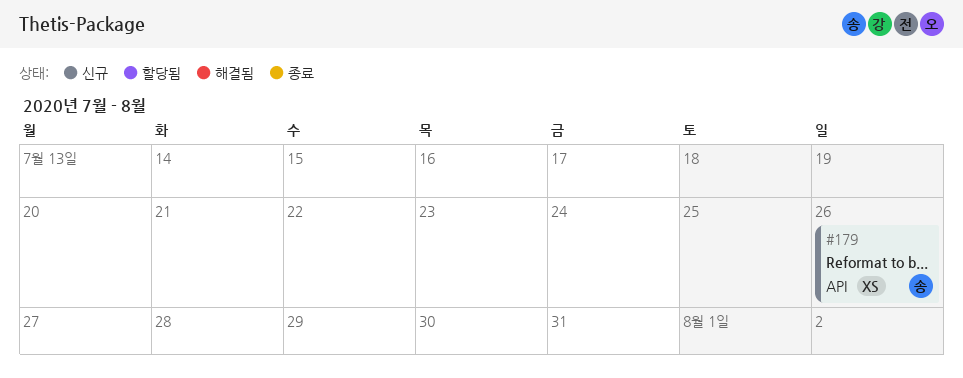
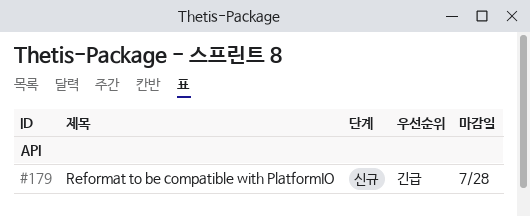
#179, due: Jul 26 -> Jul 28

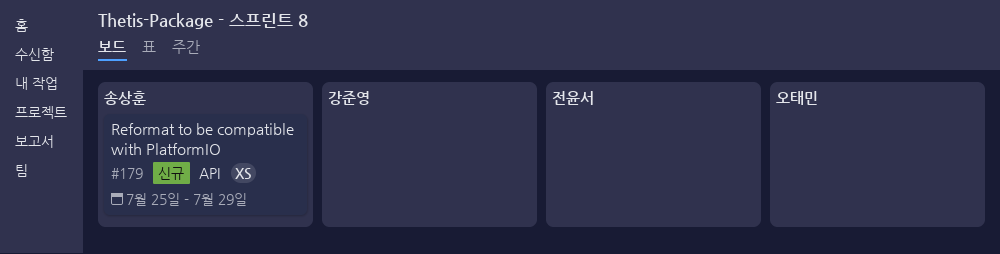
#179, due: Jul 28 -> Jul 29

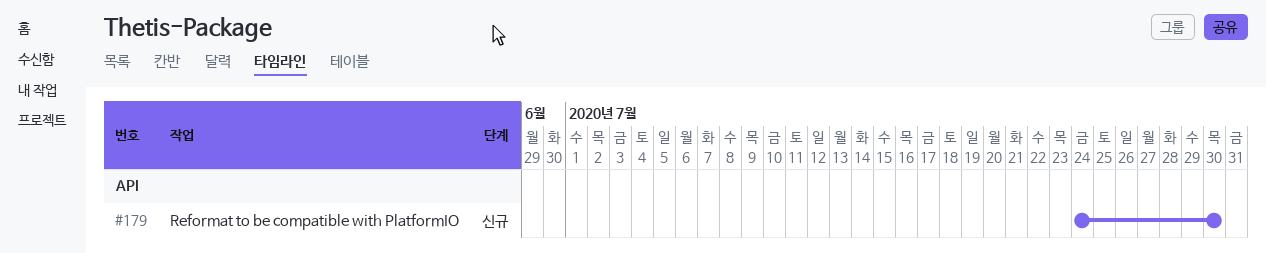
#179, start: Jul 25 -> Jul 24
#179, due: Jul 29 -> Jul 30

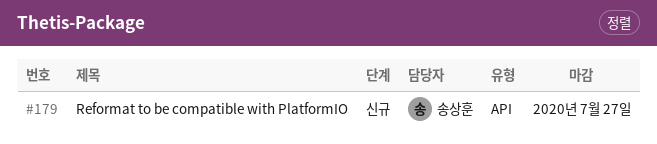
#179, due: Jul 30 -> Jul 27

